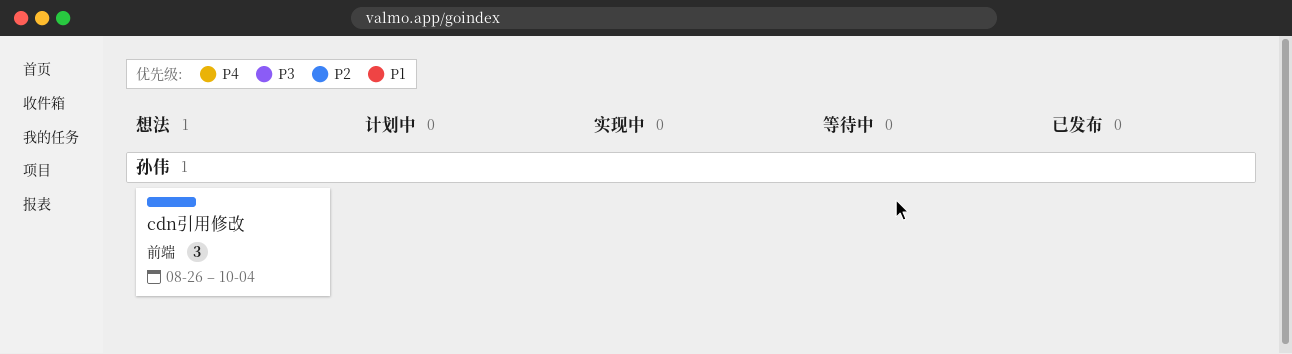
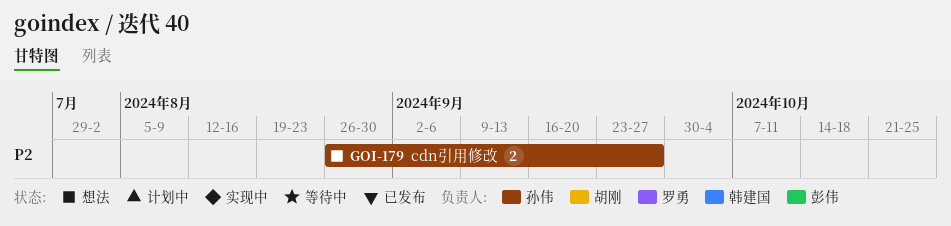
cdn引用修改, estimate: 3 -> 2
cdn引用修改, due: Oct 4 -> Sep 27

